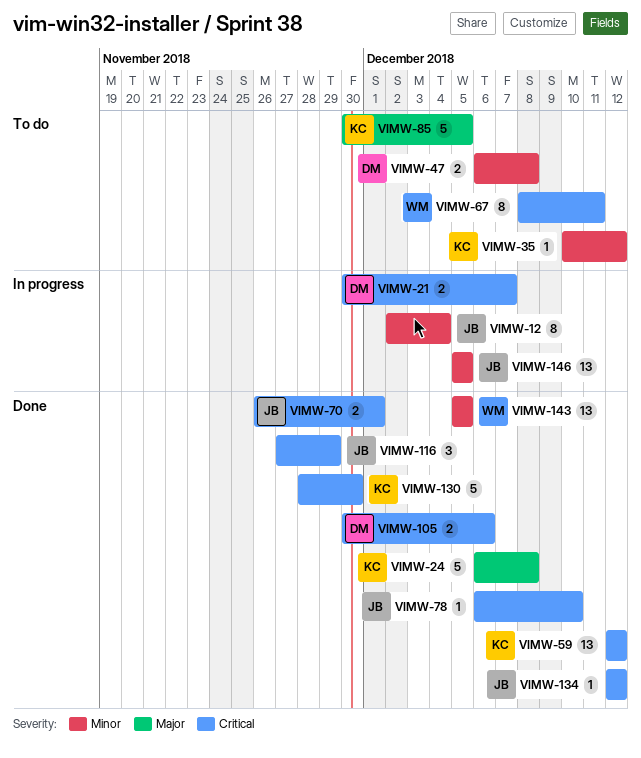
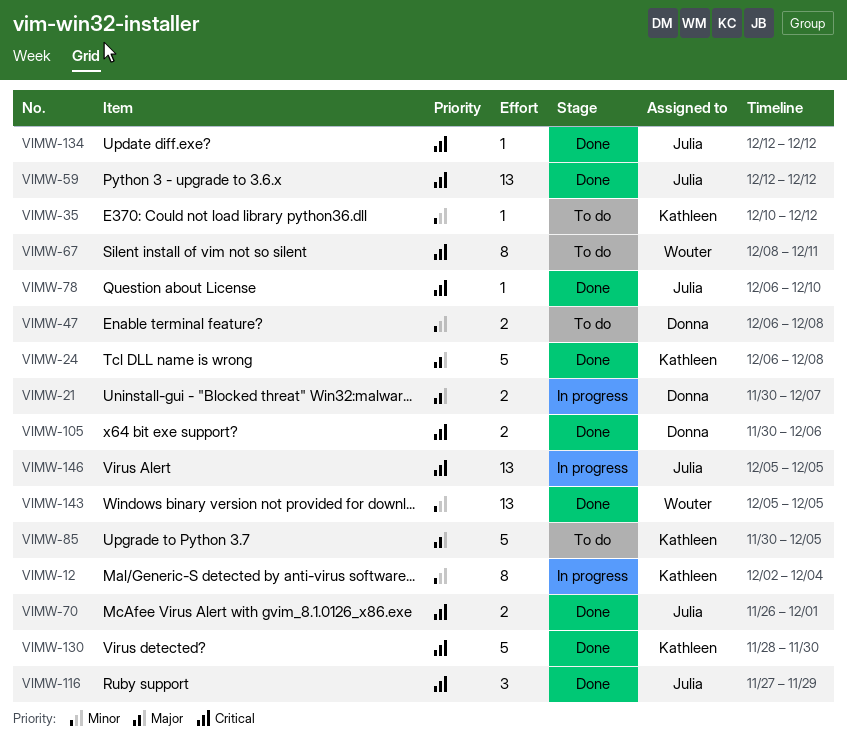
VIMW-12, owner: Julia -> Kathleen
VIMW-21, priority: Critical -> Major
VIMW-59, owner: Kathleen -> Julia
VIMW-146, priority: Minor -> Critical

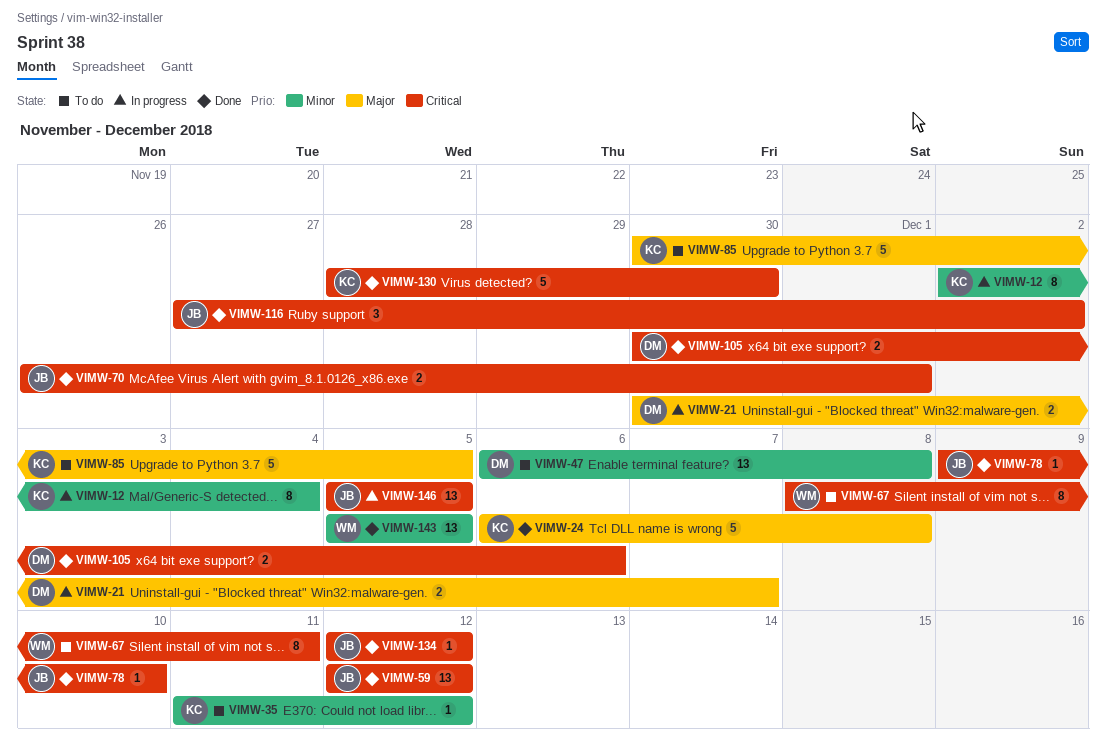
VIMW-35, start: Dec 10 -> Dec 11
VIMW-47, estimate: 2 -> 13
VIMW-78, start: Dec 6 -> Dec 9
VIMW-116, due: Nov 29 -> Dec 2

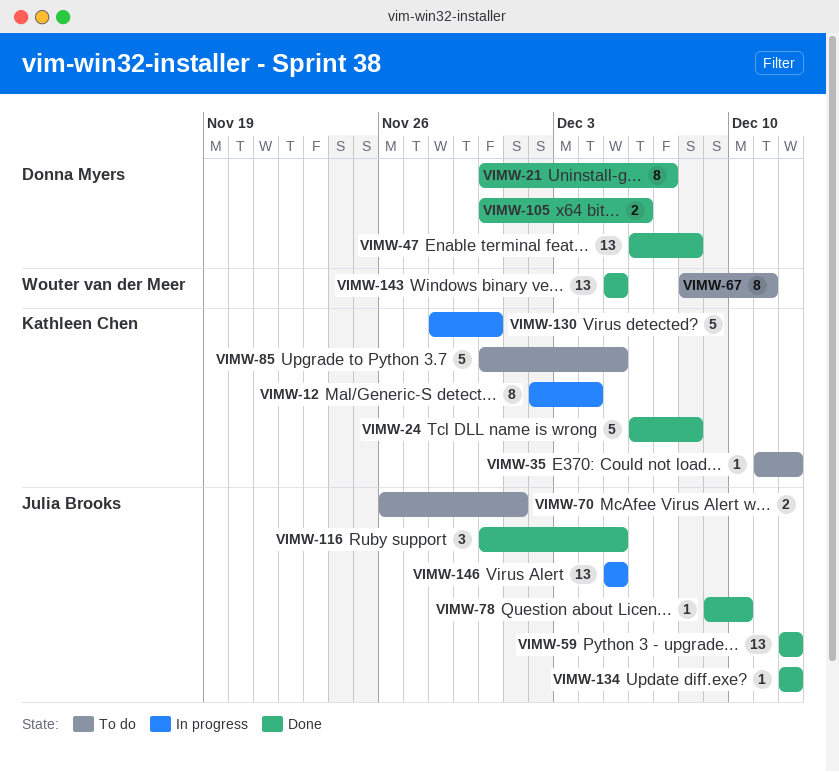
VIMW-21, status: In progress -> Done
VIMW-21, estimate: 2 -> 8
VIMW-47, status: To do -> Done
VIMW-70, status: Done -> To do
VIMW-116, start: Nov 27 -> Nov 30
VIMW-116, due: Dec 2 -> Dec 5
VIMW-130, status: Done -> In progress

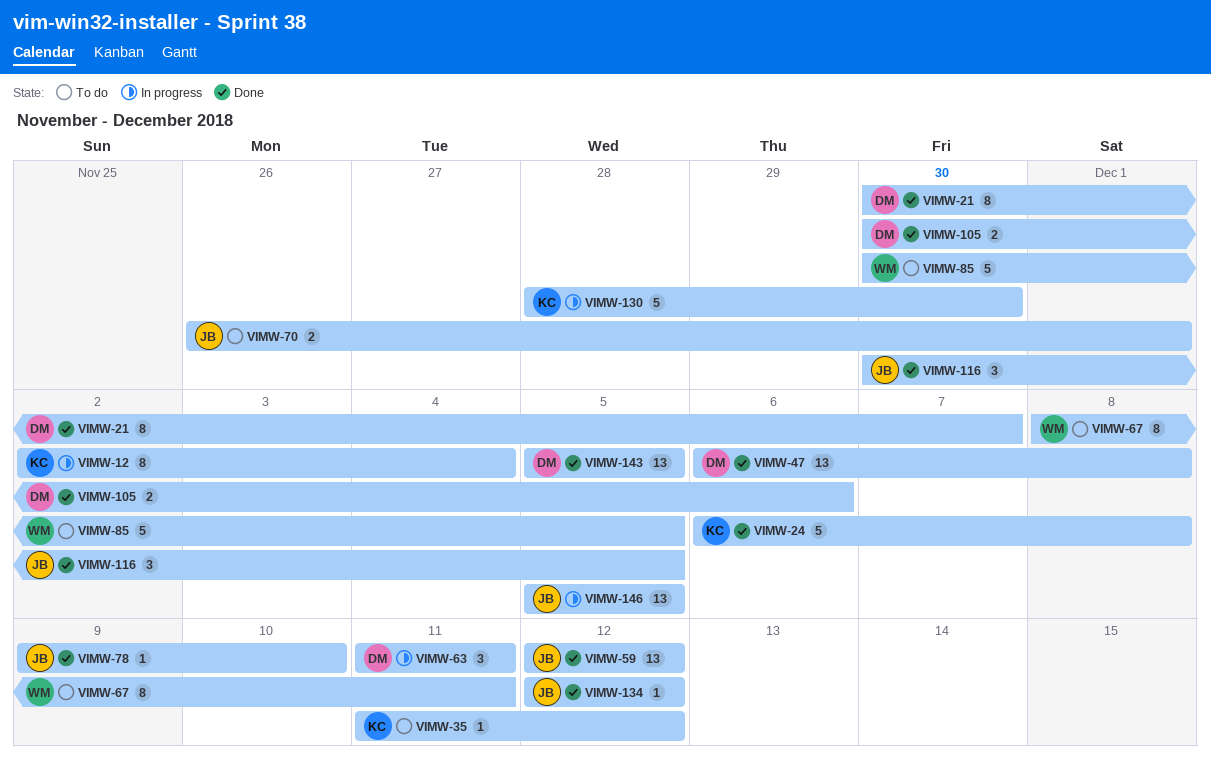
VIMW-63: none -> present
VIMW-85, owner: Kathleen Chen -> Wouter van der Meer
VIMW-143, owner: Wouter van der Meer -> Donna Myers

